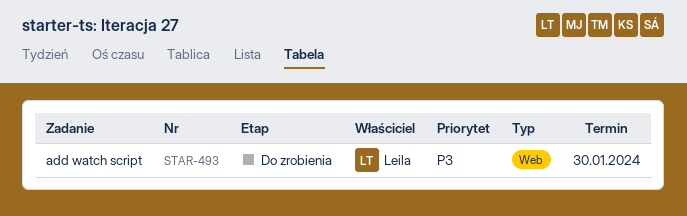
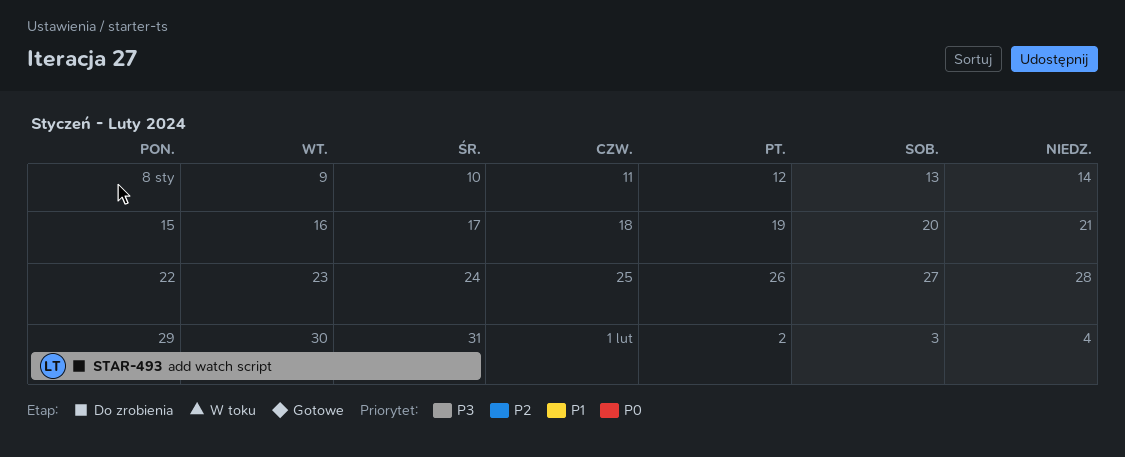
STAR-493, due: Jan 30 -> Jan 31

